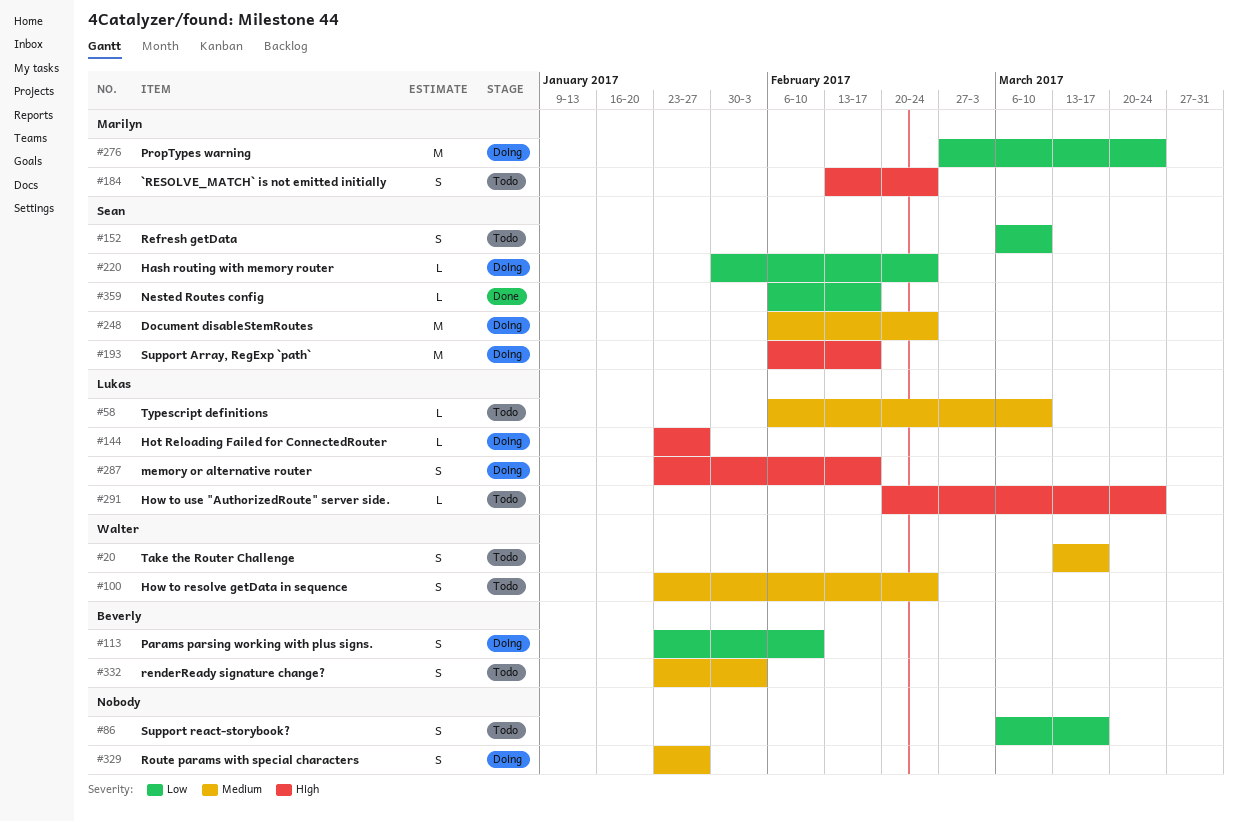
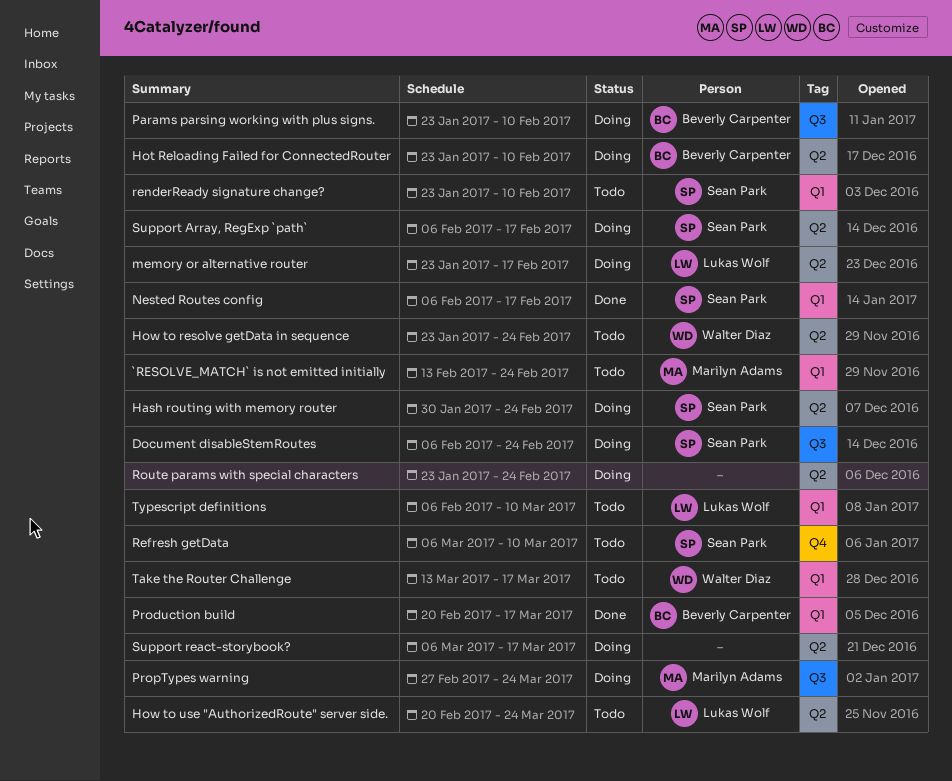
Hot Reloading Failed for ConnectedRouter, owner: Lukas Wolf -> Beverly Carpenter
Hot Reloading Failed for ConnectedRouter, due: Jan 27 -> Feb 10
Production build: none -> present
renderReady signature change?, owner: Beverly Carpenter -> Sean Park
renderReady signature change?, due: Feb 3 -> Feb 10
Route params with special characters, due: Jan 27 -> Feb 24
Support react-storybook?, status: Todo -> Doing

